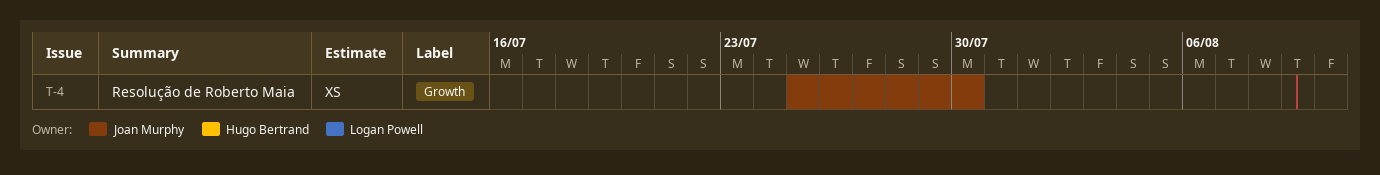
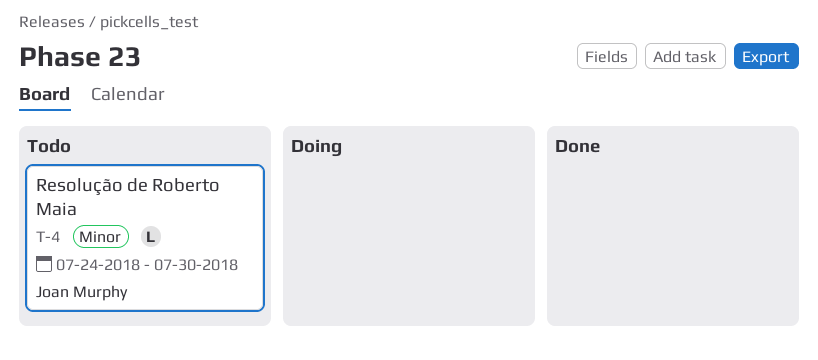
T-4, estimate: XS -> L
T-4, start: Jul 25 -> Jul 24

